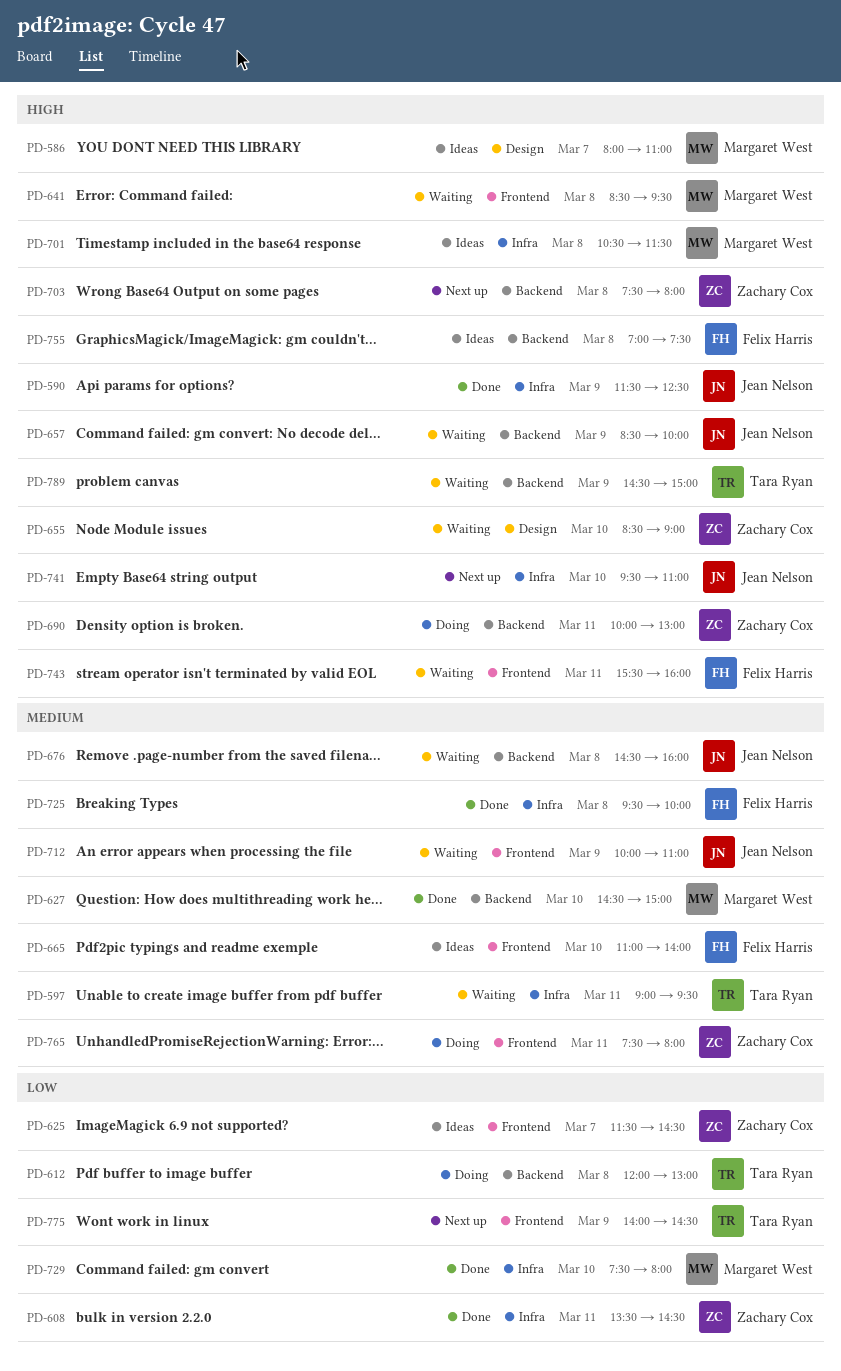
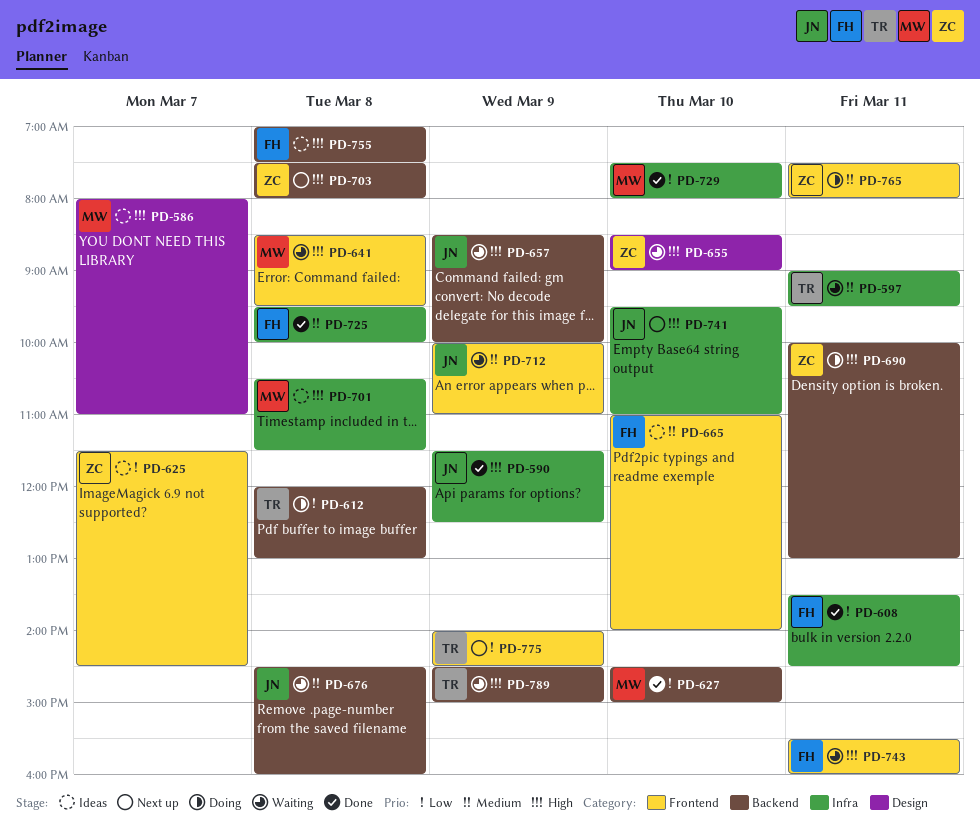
PD-608, owner: Zachary Cox -> Felix Harris
PD-627, priority: Medium -> Low

